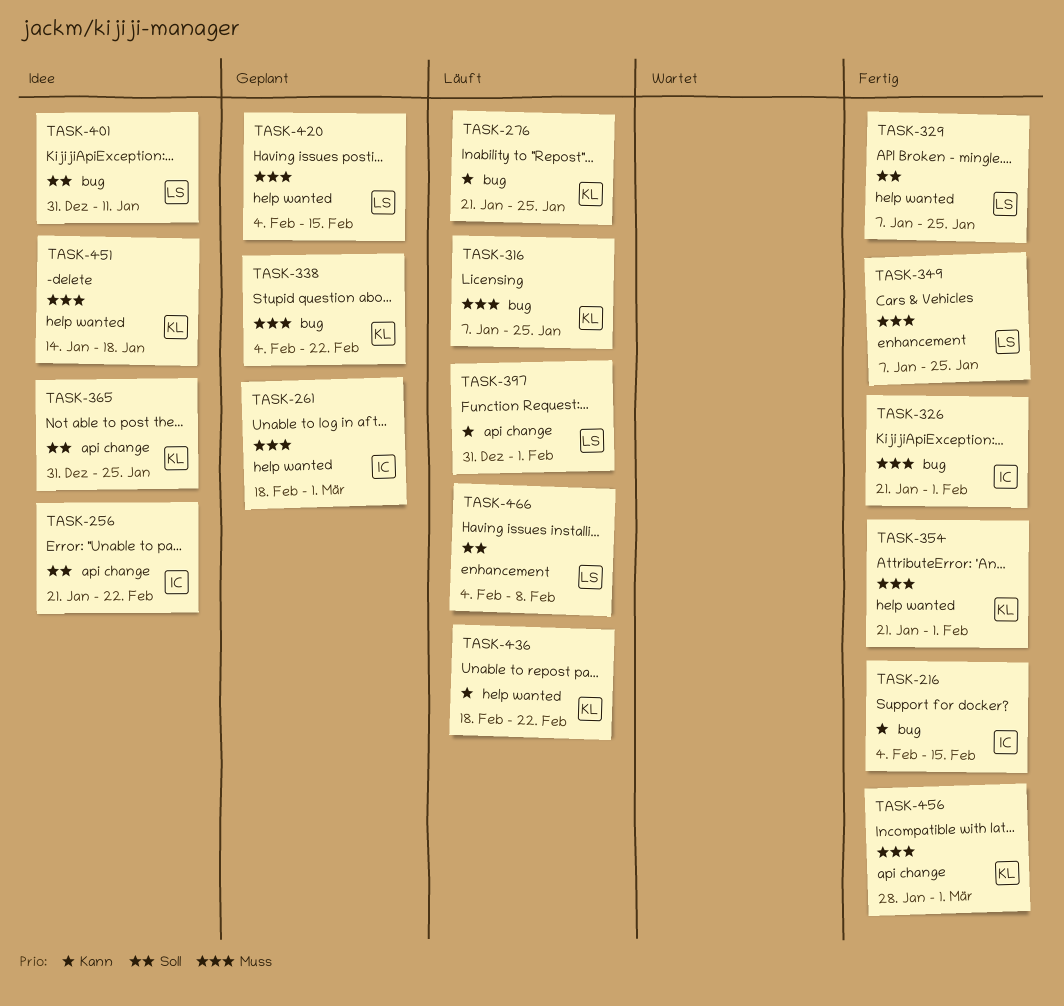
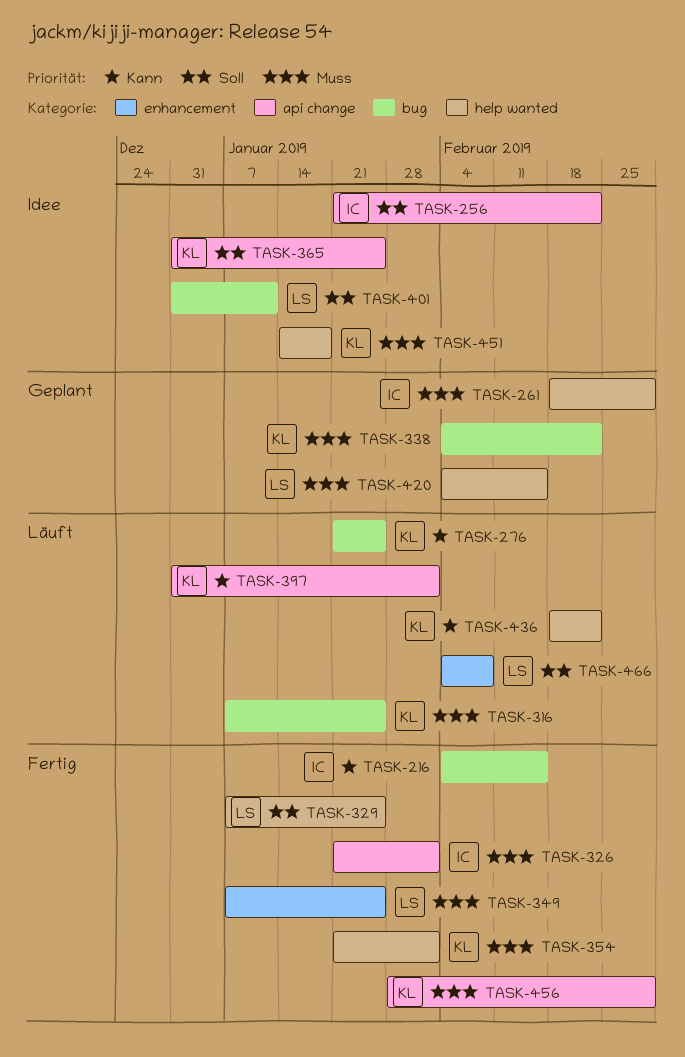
TASK-326, label: bug -> api change
TASK-397, owner: LS -> KL

